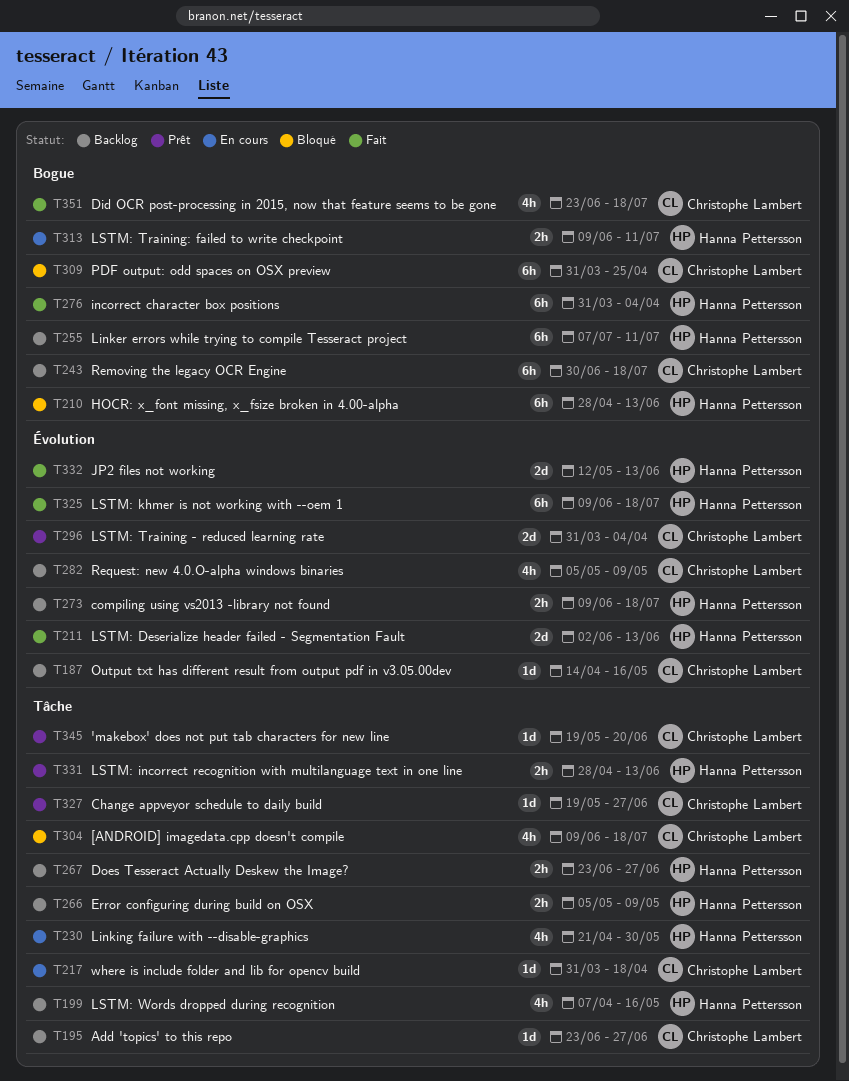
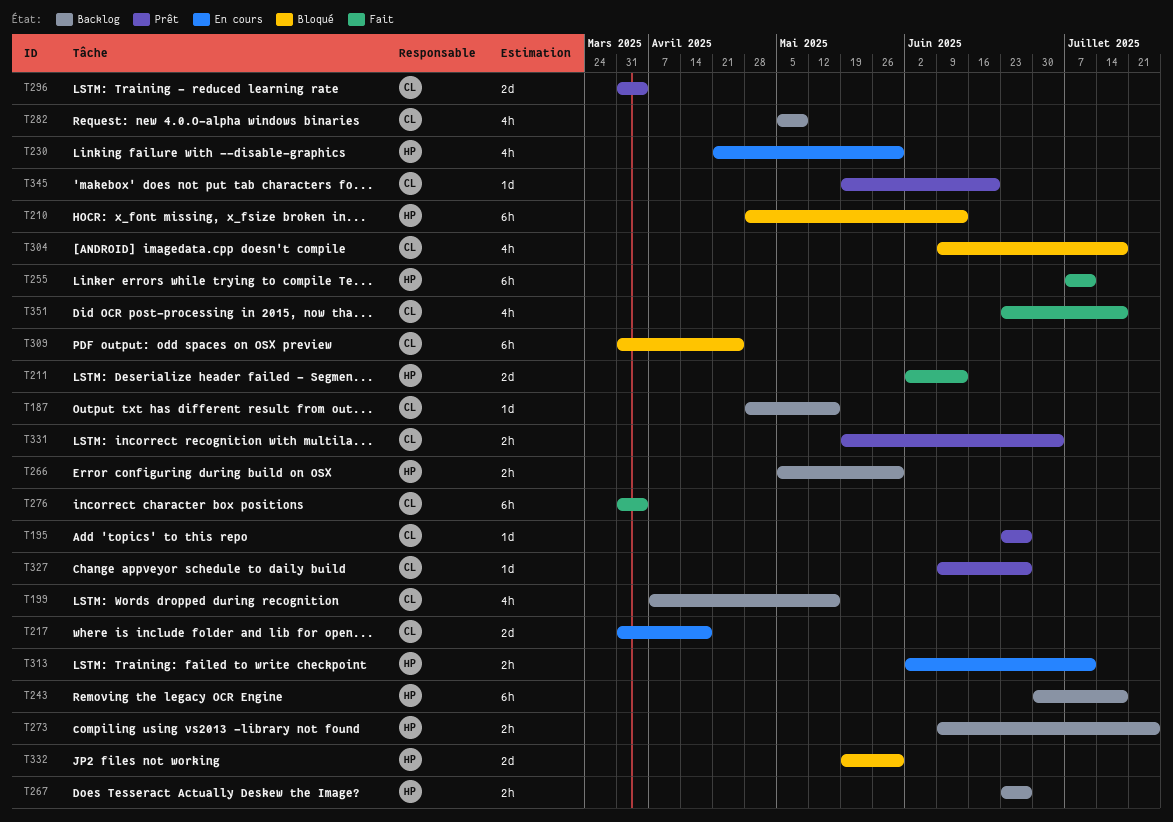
T187, start: Apr 14 -> Apr 28
T195, status: Backlog -> Prêt
T199, owner: Hanna Pettersson -> Christophe Lambert
T217, estimate: 1d -> 2d
T243, owner: Christophe Lambert -> Hanna Pettersson
T255, status: Backlog -> Fait
T266, due: May 9 -> May 30
T273, due: Jul 18 -> Jul 25
T276, owner: Hanna Pettersson -> Christophe Lambert
T313, start: Jun 9 -> Jun 2
T325: present -> none
T327, start: May 19 -> Jun 9
T331, owner: Hanna Pettersson -> Christophe Lambert
T331, start: Apr 28 -> May 19
T331, due: Jun 13 -> Jul 4
T332, status: Fait -> Bloqué
T332, start: May 12 -> May 19
T332, due: Jun 13 -> May 30

